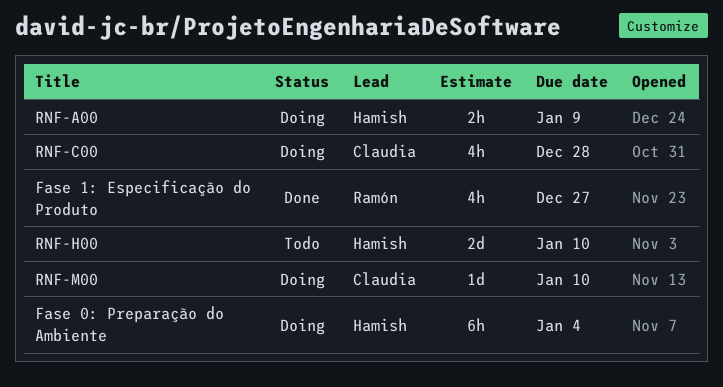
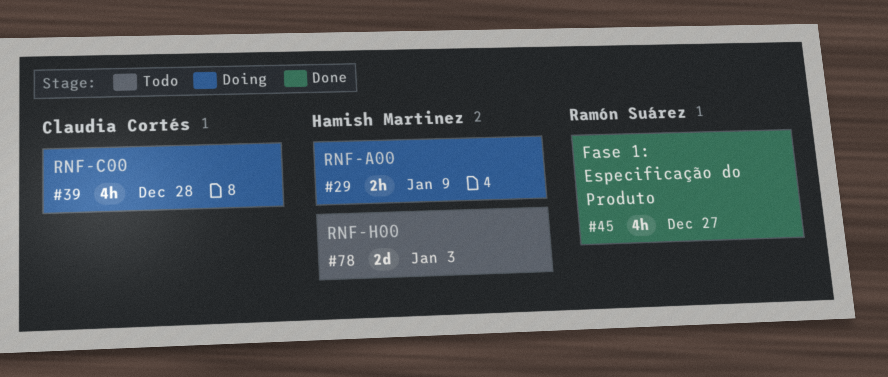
Fase 0: Preparação do Ambiente: present -> none
RNF-H00, due: Jan 10 -> Jan 3
RNF-M00: present -> none

